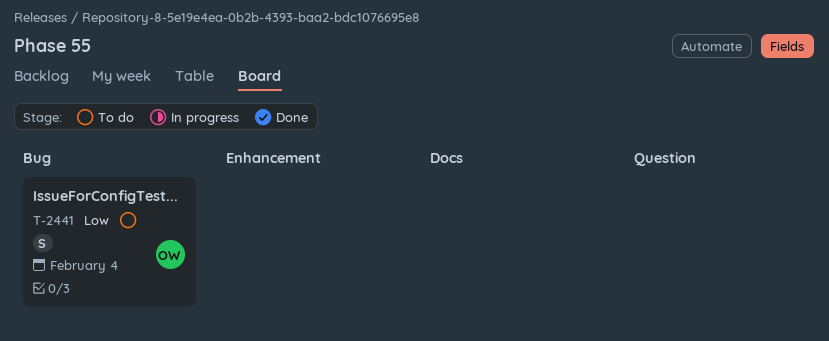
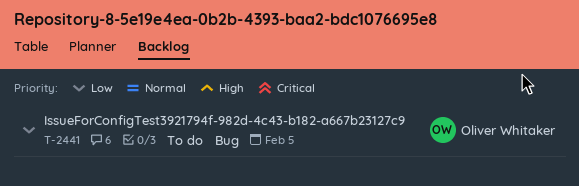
T-2441, due: Feb 4 -> Feb 5

